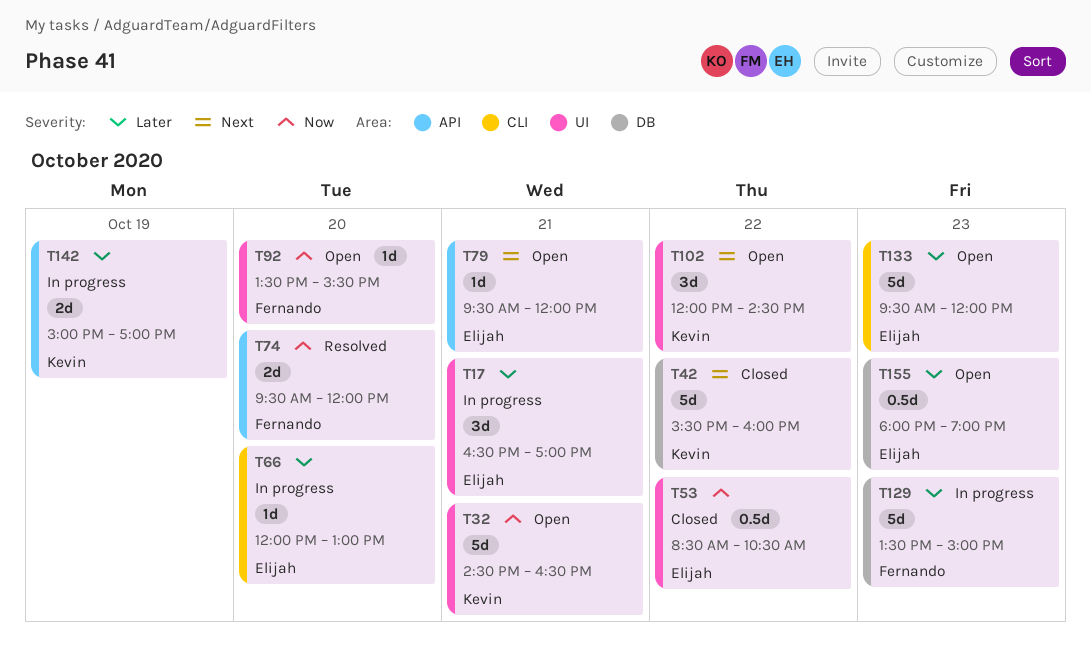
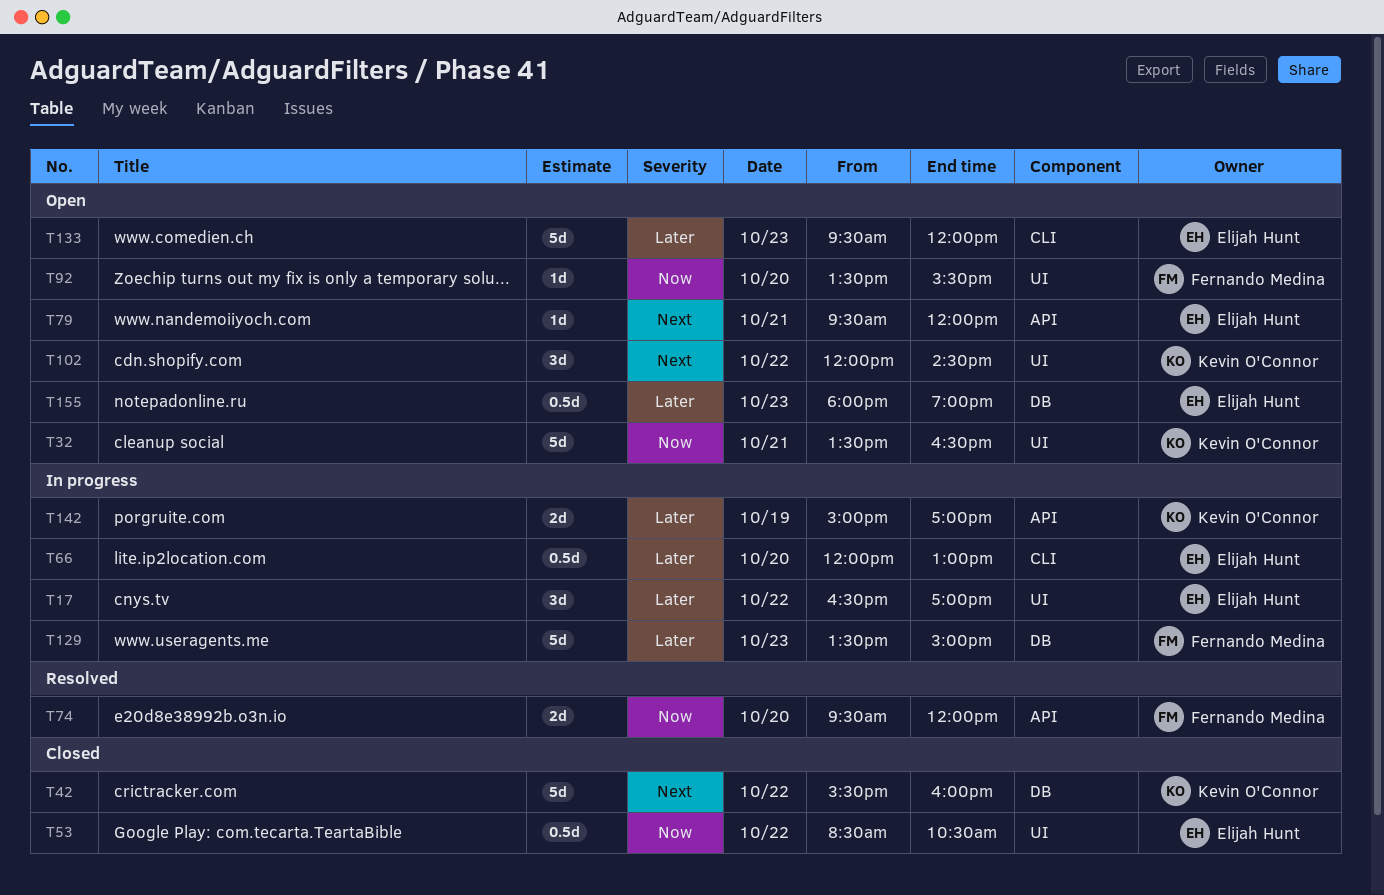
T17, day: Oct 21 -> Oct 22
T32, begins: 14:30 -> 13:30
T66, estimate: 1d -> 0.5d

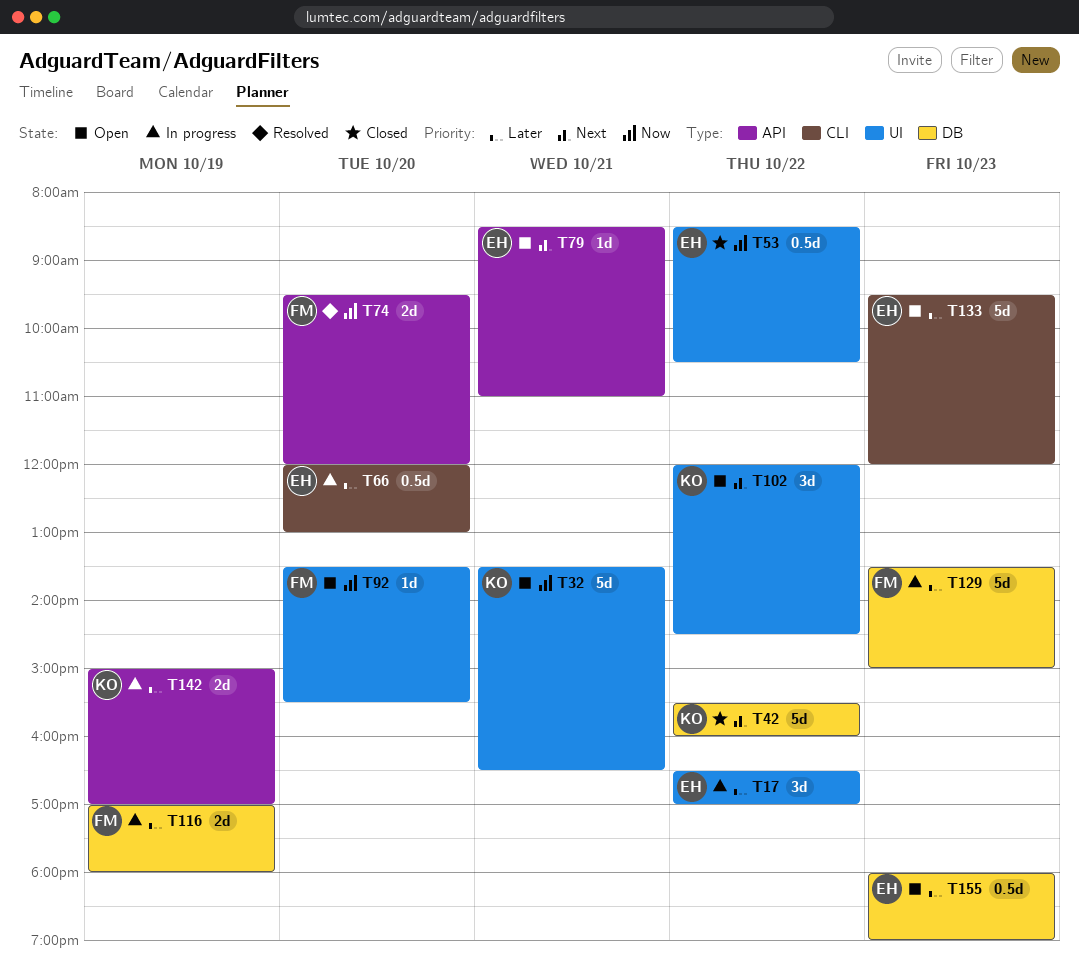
T79, begins: 09:30 -> 08:30
T79, ends: 12:00 -> 11:00
T116: none -> present

